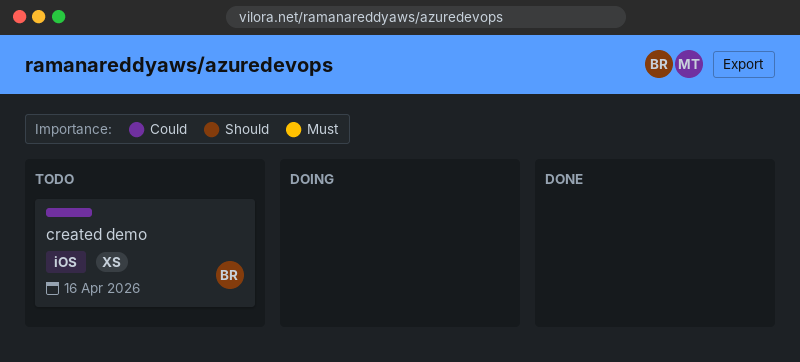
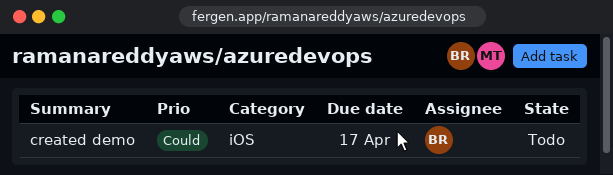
created demo, due: Apr 16 -> Apr 17

